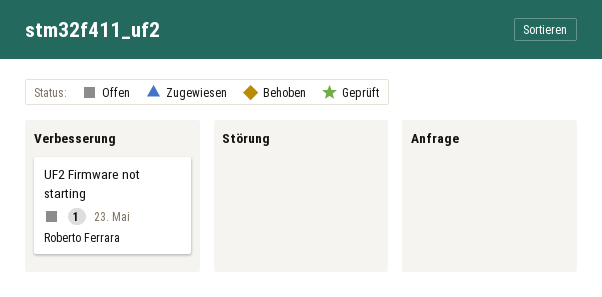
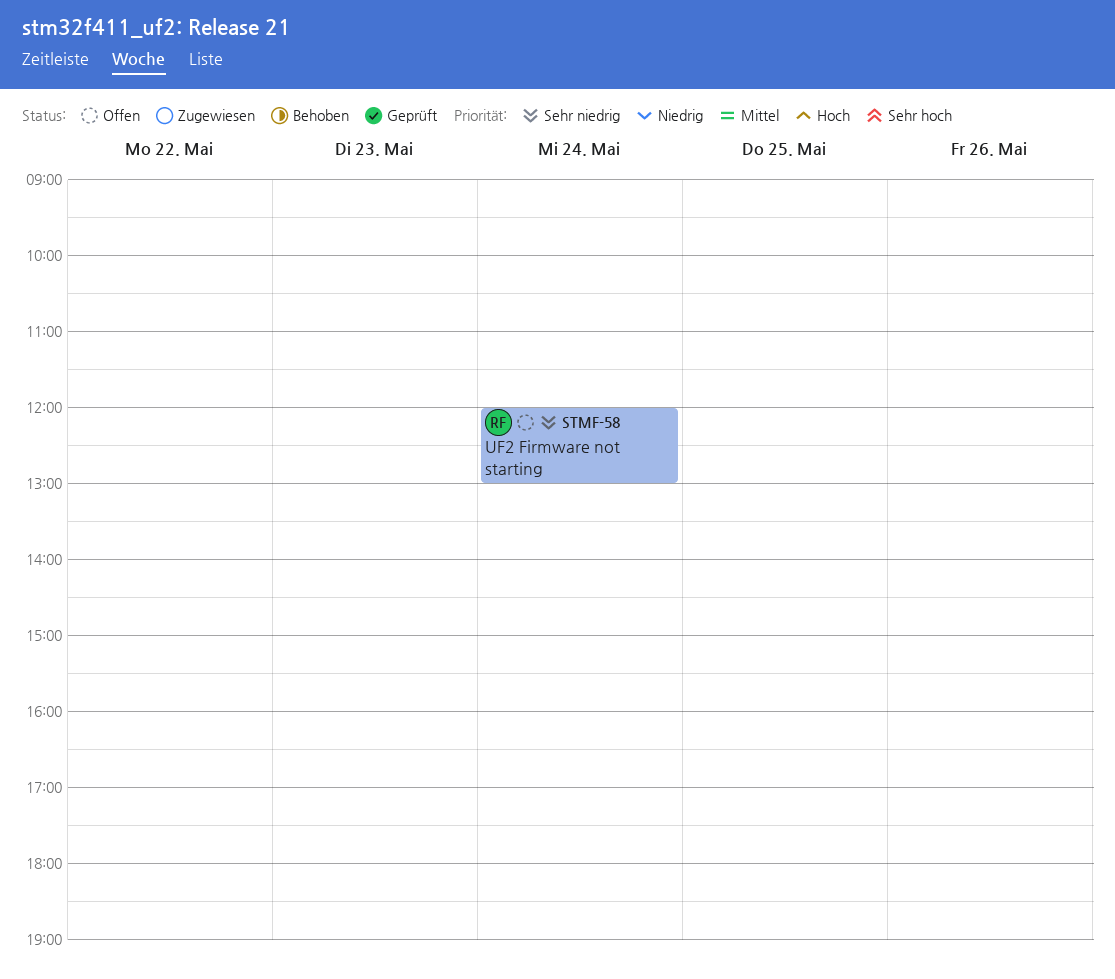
UF2 Firmware not starting, day: May 23 -> May 24

